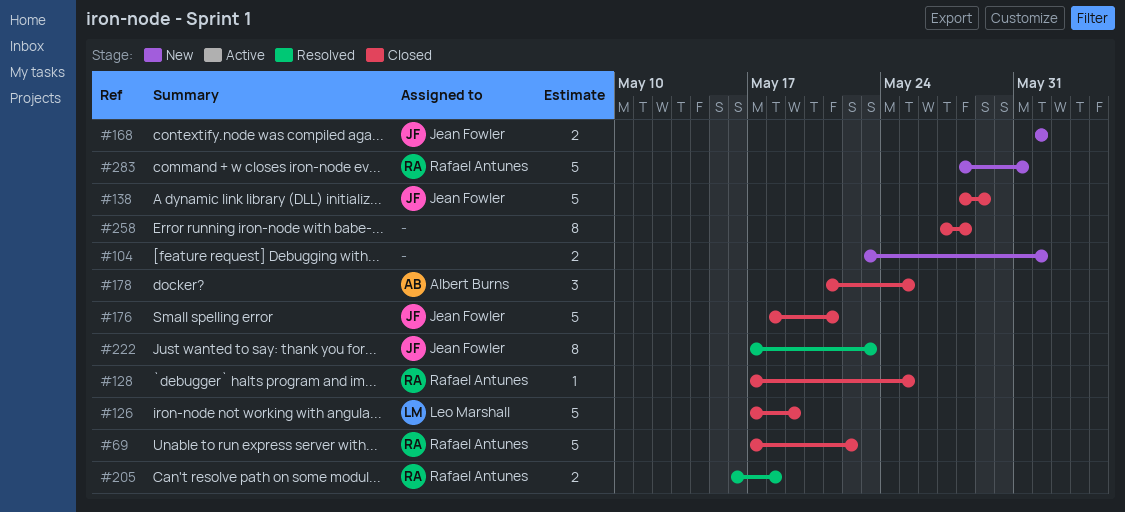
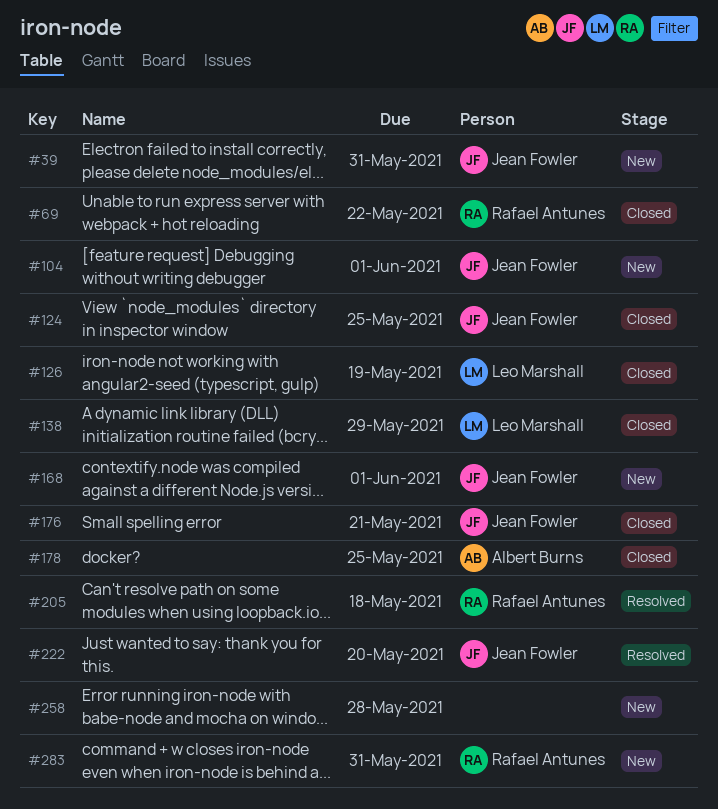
#39: none -> present
#104, owner: none -> Jean Fowler
#124: none -> present
#128: present -> none
#138, owner: Jean Fowler -> Leo Marshall
#222, due: May 23 -> May 20
#258, status: Closed -> New

